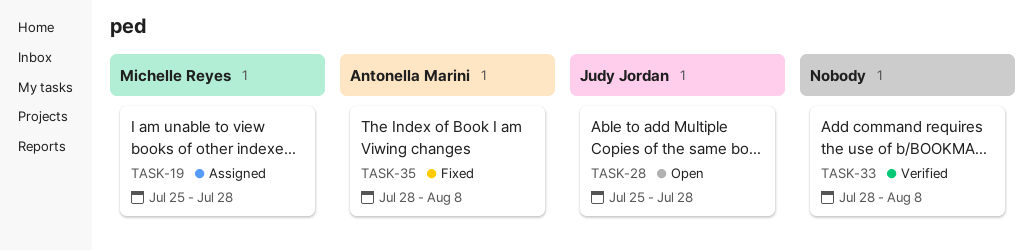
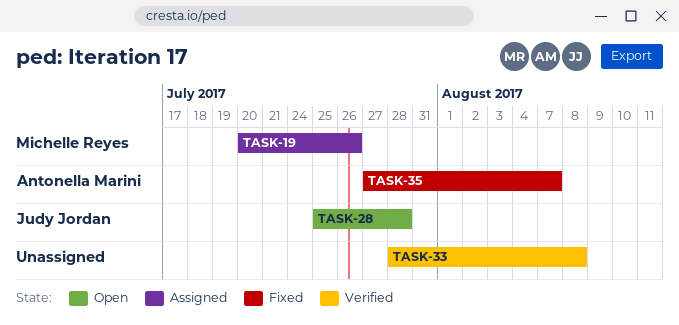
TASK-19, start: Jul 25 -> Jul 20
TASK-19, due: Jul 28 -> Jul 26
TASK-35, start: Jul 28 -> Jul 27
TASK-35, due: Aug 8 -> Aug 7

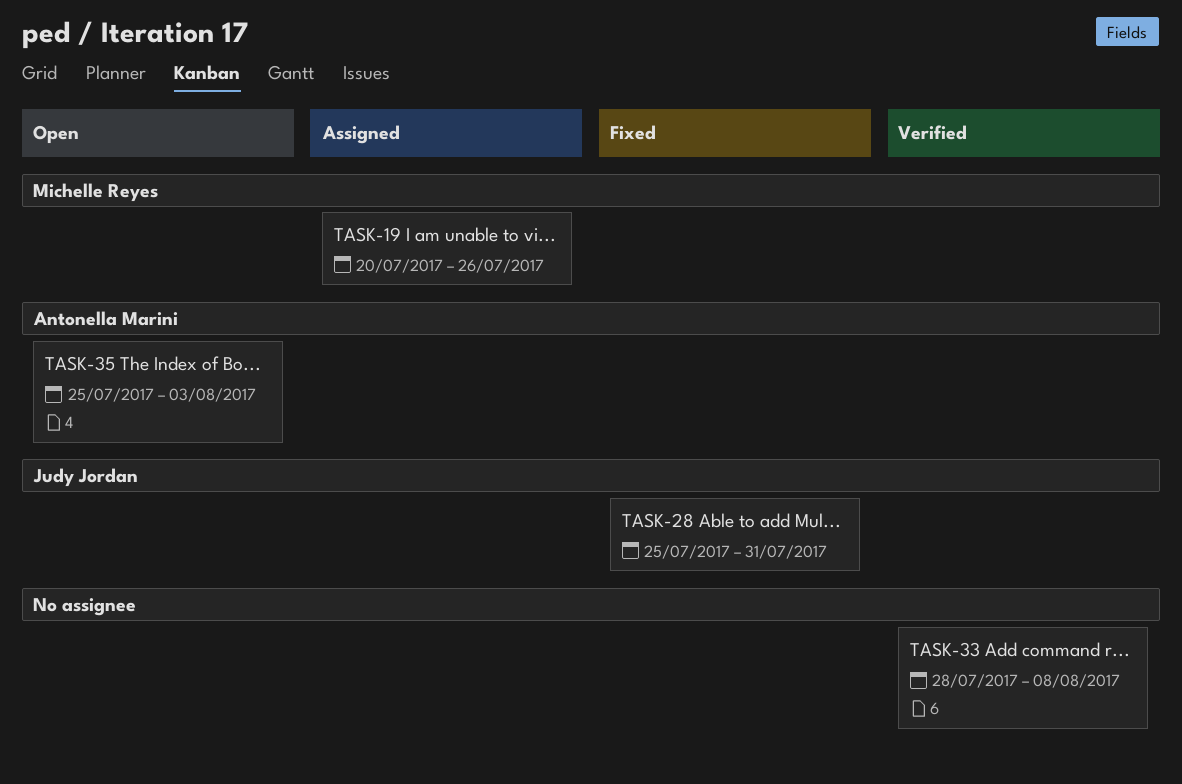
TASK-28, status: Open -> Fixed
TASK-28, due: Jul 28 -> Jul 31
TASK-35, status: Fixed -> Open
TASK-35, start: Jul 27 -> Jul 25
TASK-35, due: Aug 7 -> Aug 3

